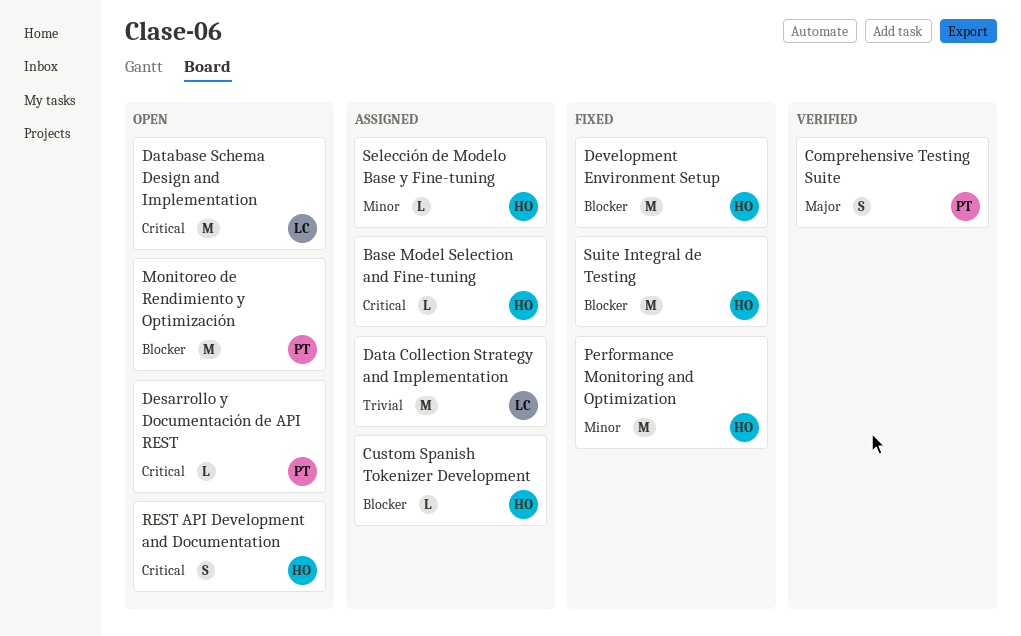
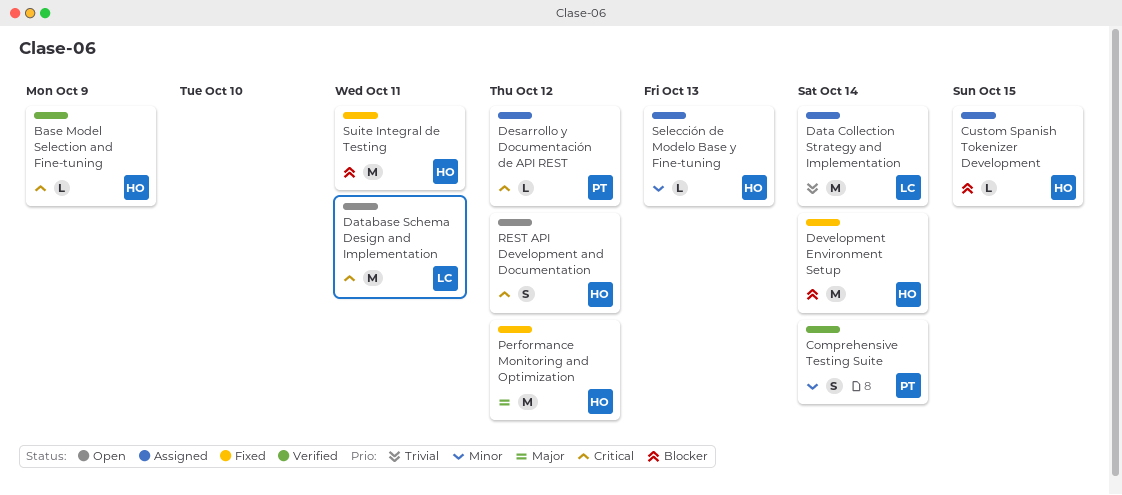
Base Model Selection and Fine-tuning, status: Assigned -> Verified
Comprehensive Testing Suite, priority: Major -> Minor
Desarrollo y Documentación de API REST, status: Open -> Assigned
Monitoreo de Rendimiento y Optimización: present -> none
Performance Monitoring and Optimization, priority: Minor -> Major

